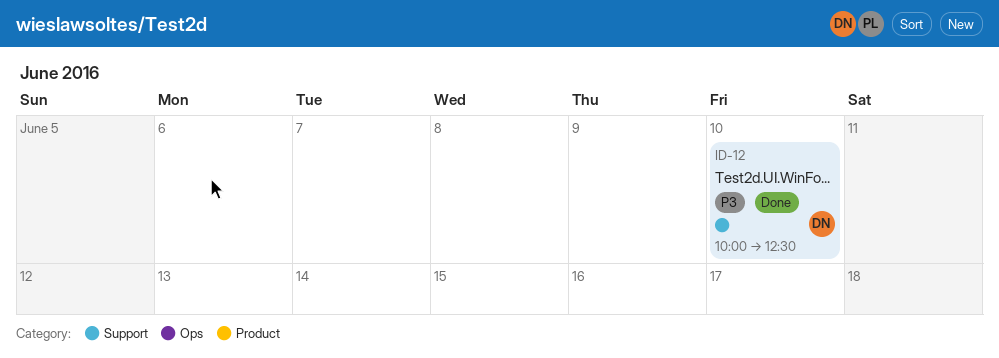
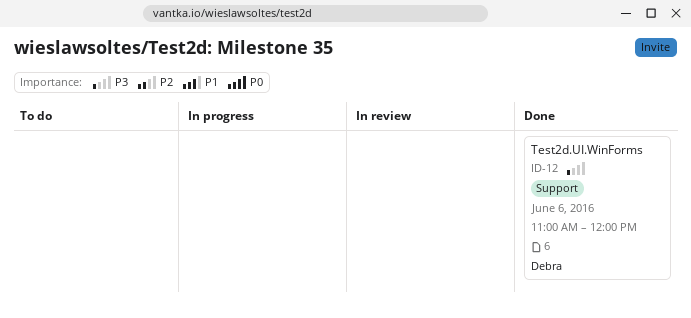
ID-12, day: Jun 10 -> Jun 6
ID-12, begins: 10:00 -> 11:00
ID-12, ends: 12:30 -> 12:00

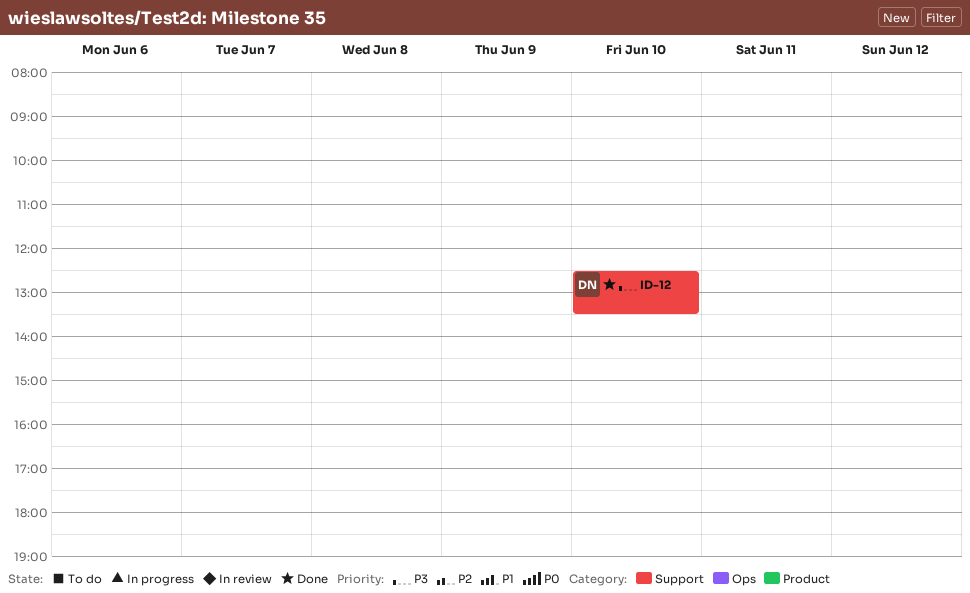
ID-12, day: Jun 6 -> Jun 10
ID-12, begins: 11:00 -> 12:30
ID-12, ends: 12:00 -> 13:30

